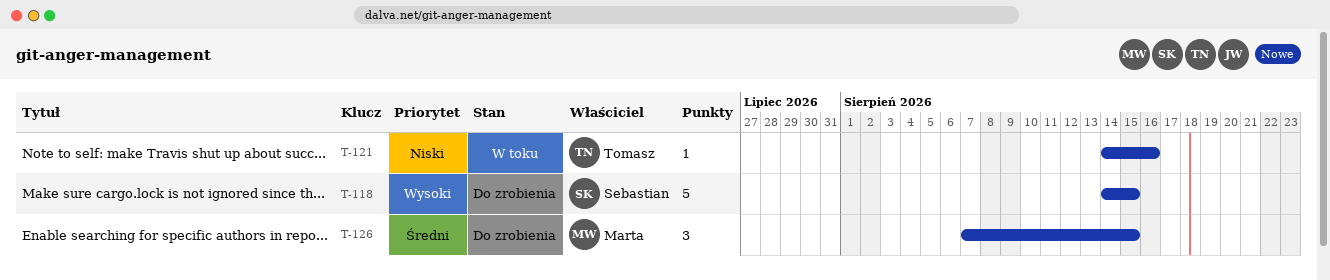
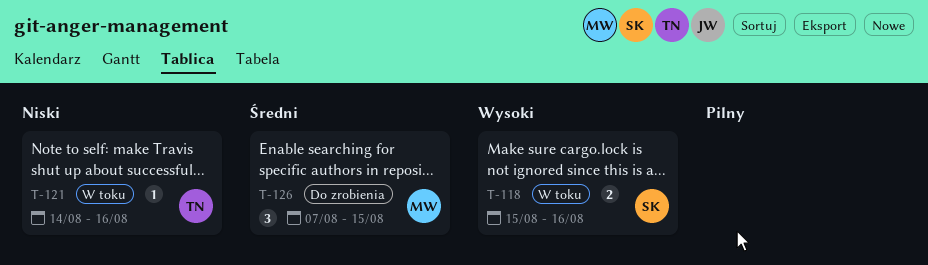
T-118, status: Do zrobienia -> W toku
T-118, estimate: 5 -> 2
T-118, start: Aug 14 -> Aug 15
T-118, due: Aug 15 -> Aug 16

